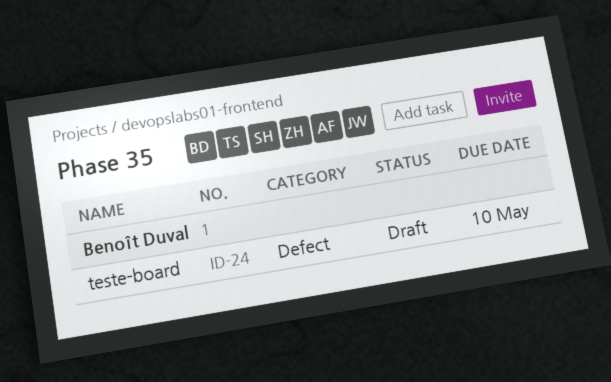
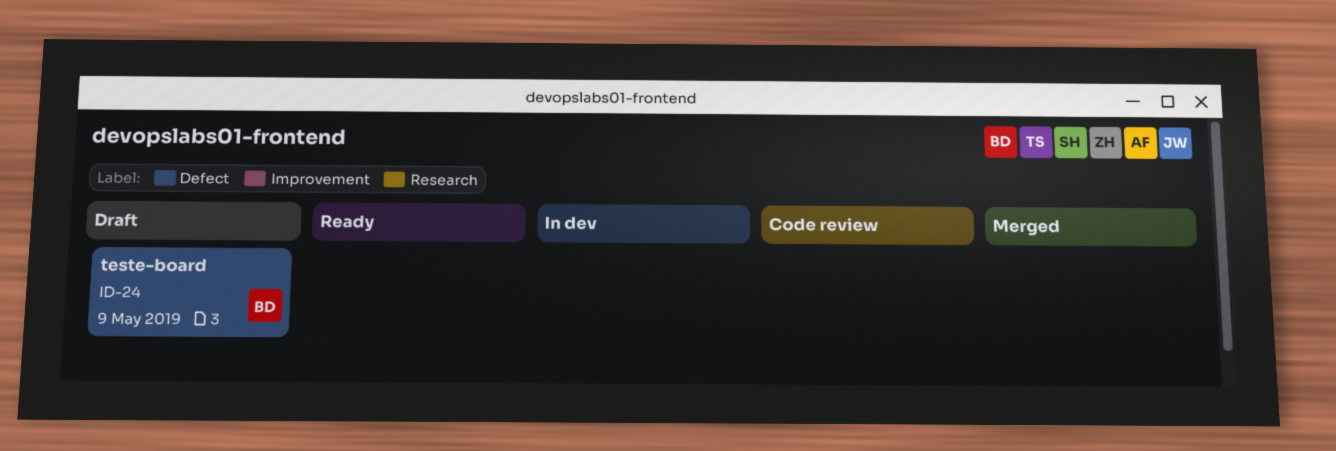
ID-24, due: May 10 -> May 9

